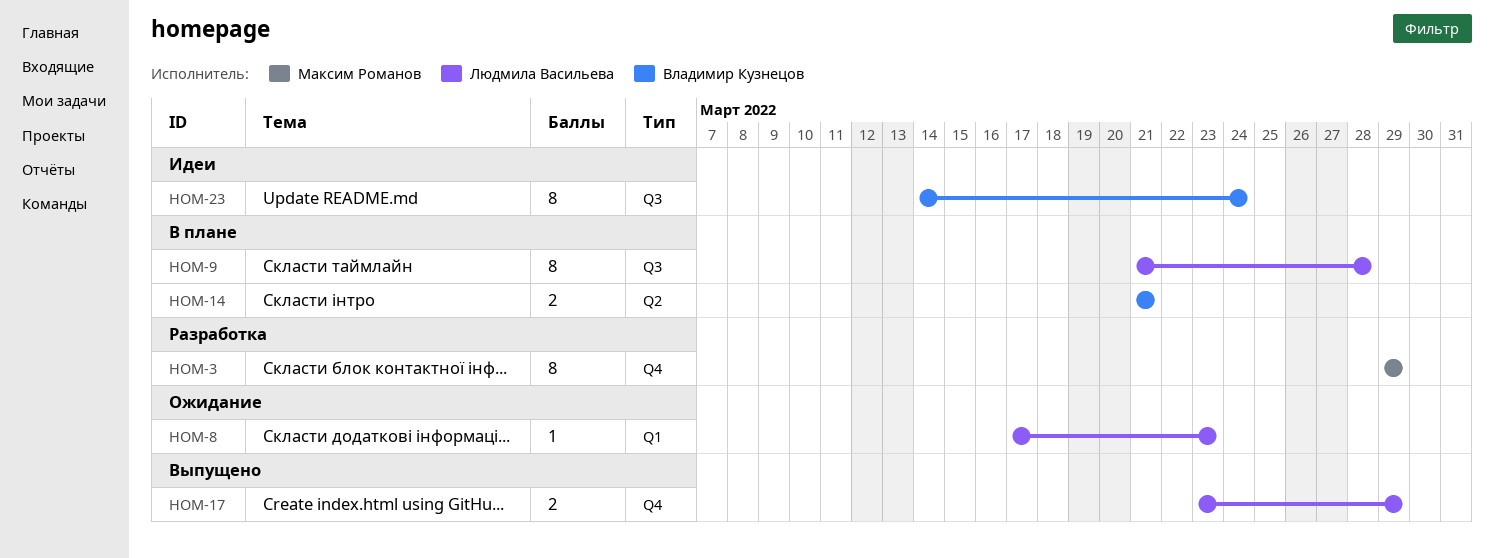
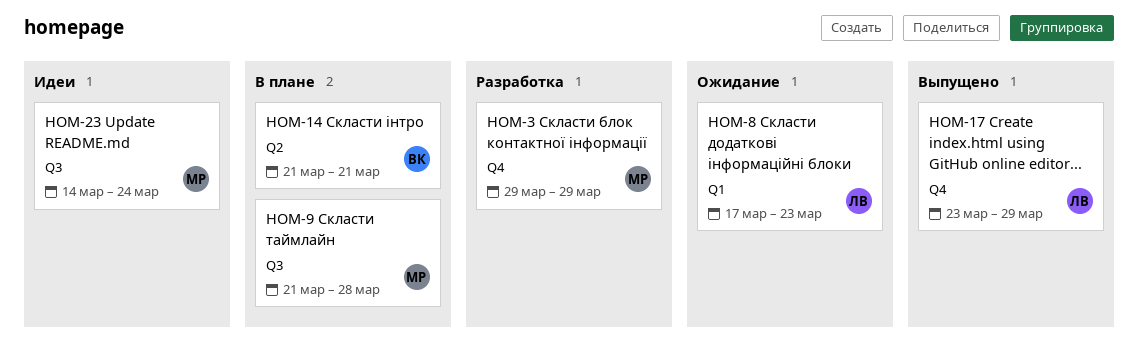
HOM-9, owner: Людмила Васильева -> Максим Романов
HOM-23, owner: Владимир Кузнецов -> Максим Романов

